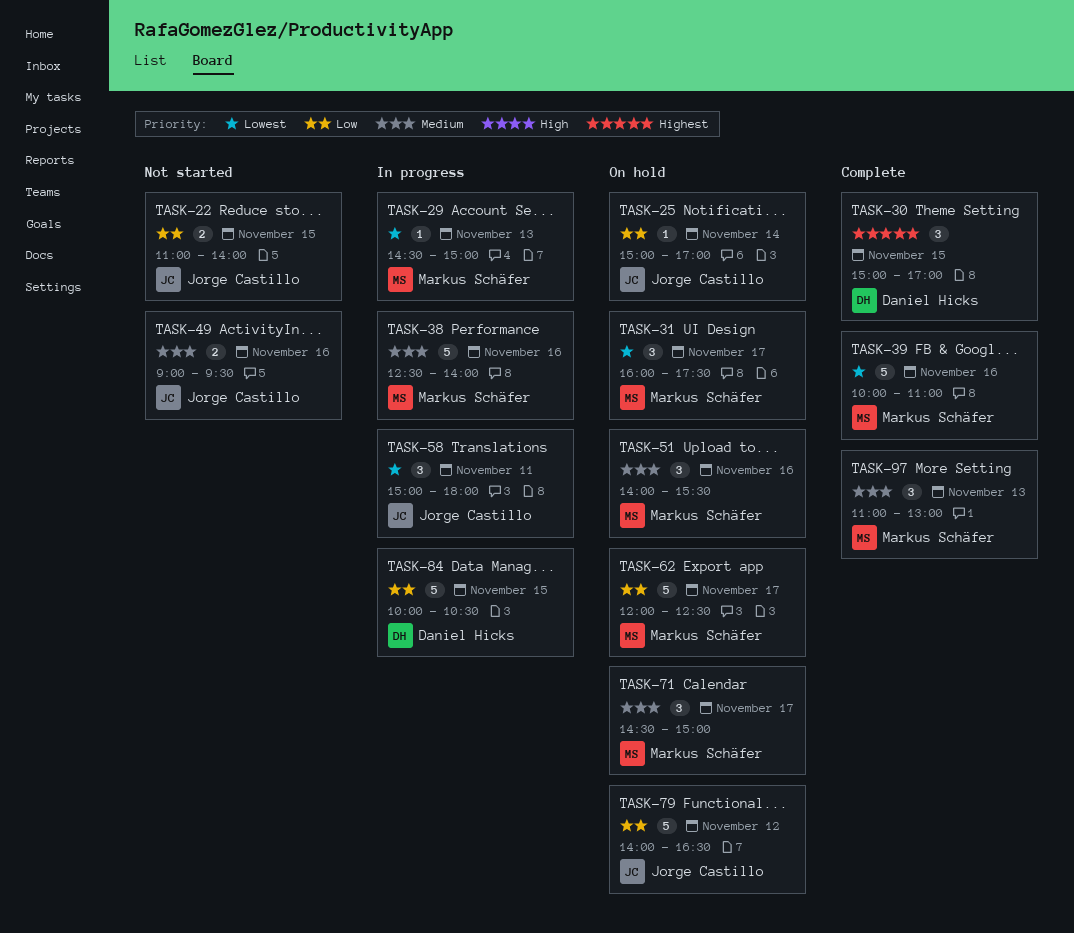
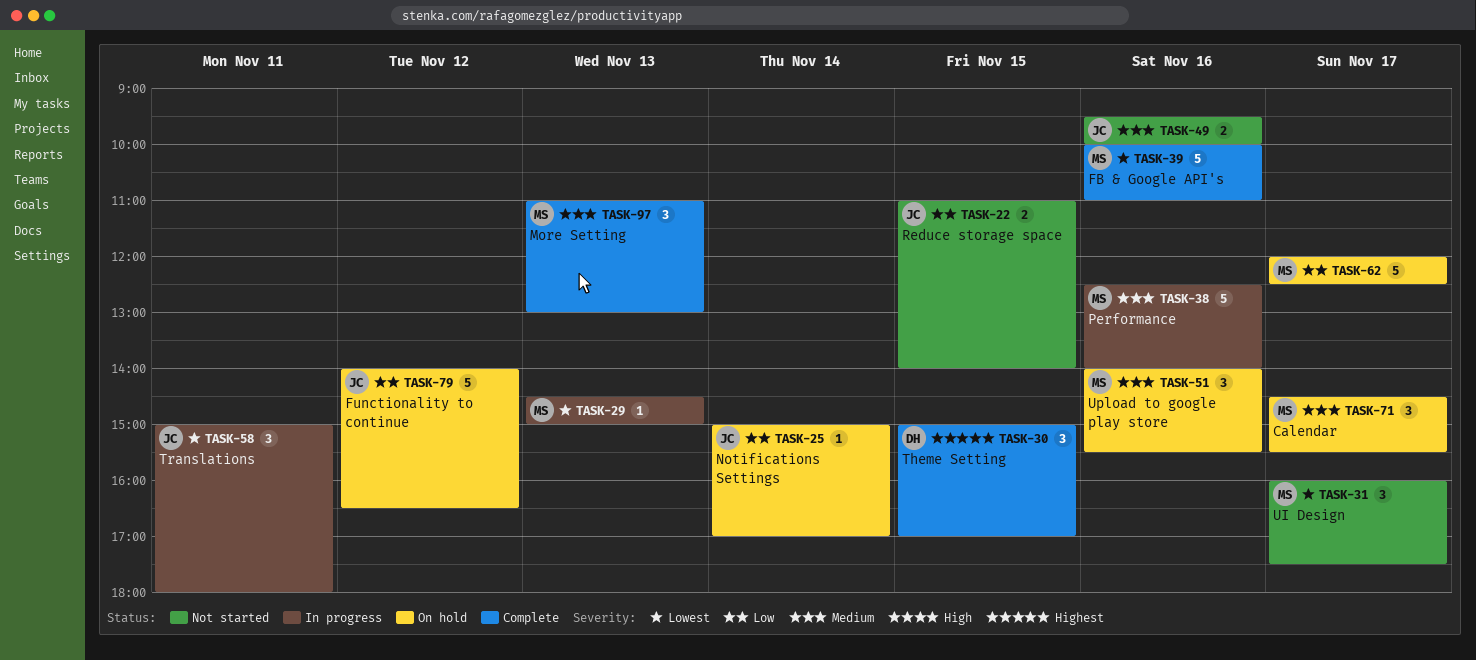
TASK-31, status: On hold -> Not started
TASK-49, begins: 09:00 -> 09:30
TASK-49, ends: 09:30 -> 10:00
TASK-71, ends: 15:00 -> 15:30
TASK-84: present -> none

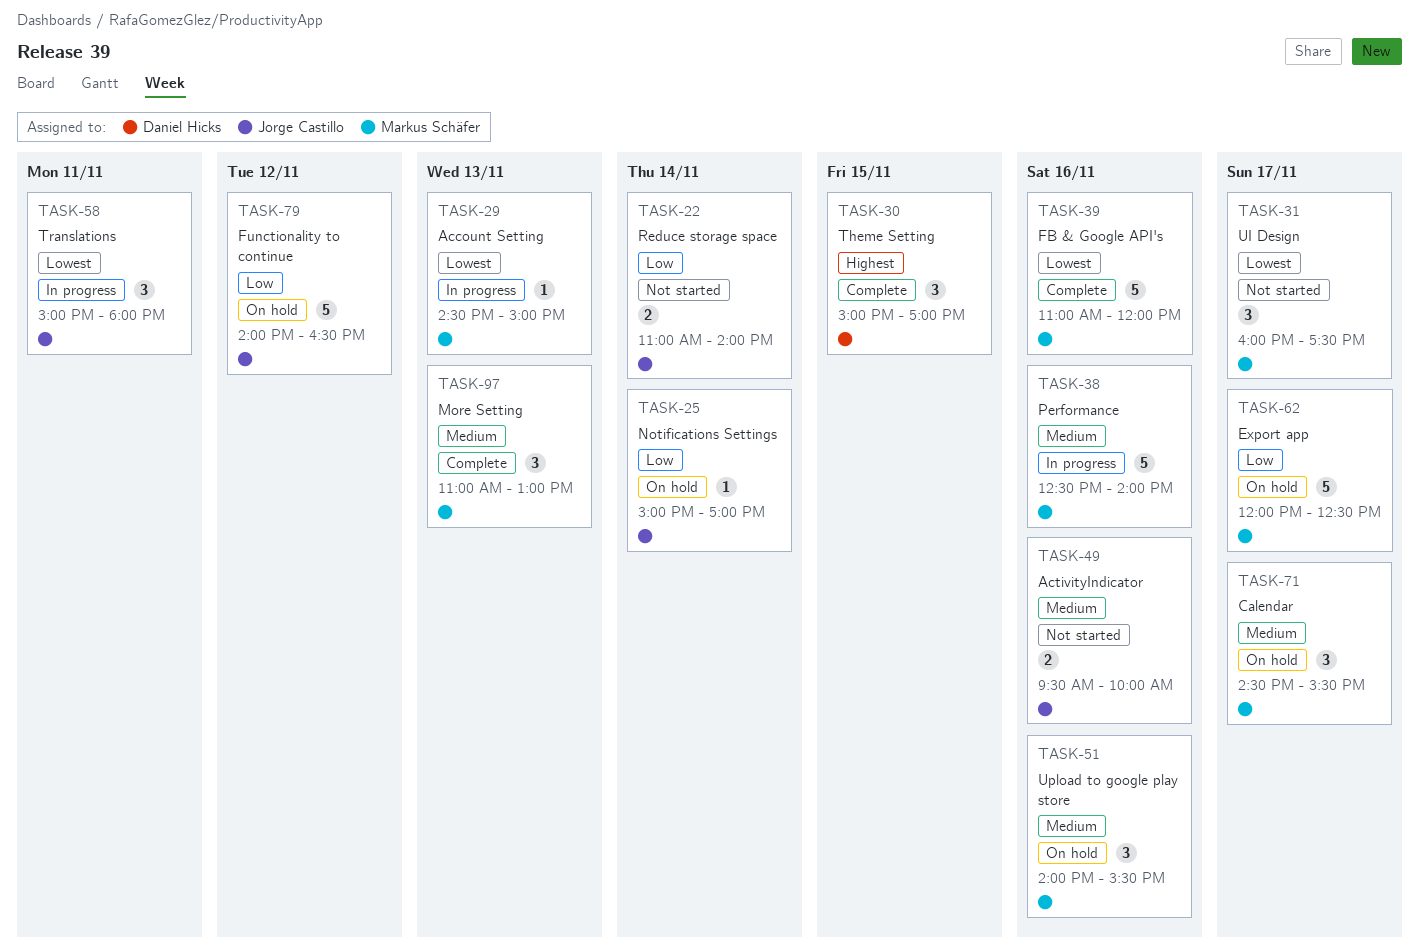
TASK-22, day: Nov 15 -> Nov 14
TASK-39, begins: 10:00 -> 11:00
TASK-39, ends: 11:00 -> 12:00

